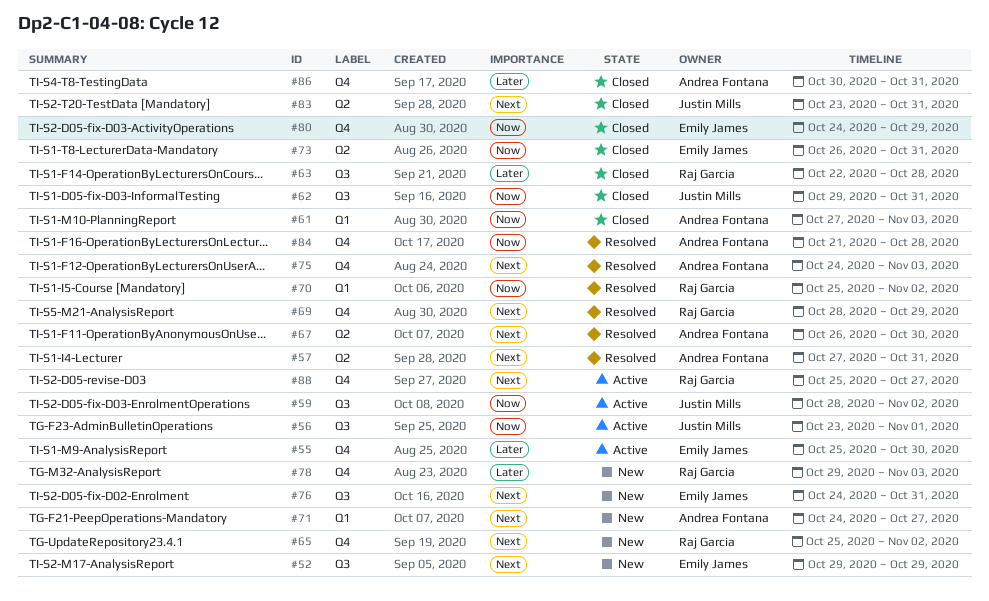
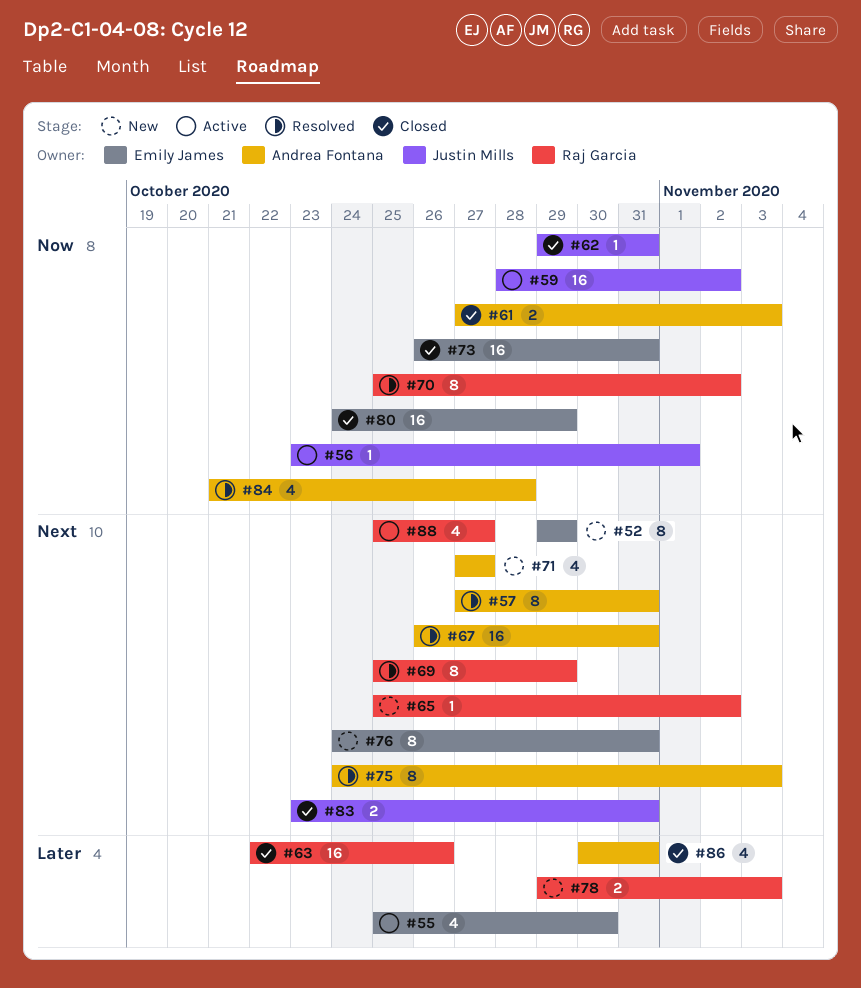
#63, due: Oct 28 -> Oct 26
#67, due: Oct 30 -> Oct 31
#69, start: Oct 28 -> Oct 25
#71, start: Oct 24 -> Oct 27

